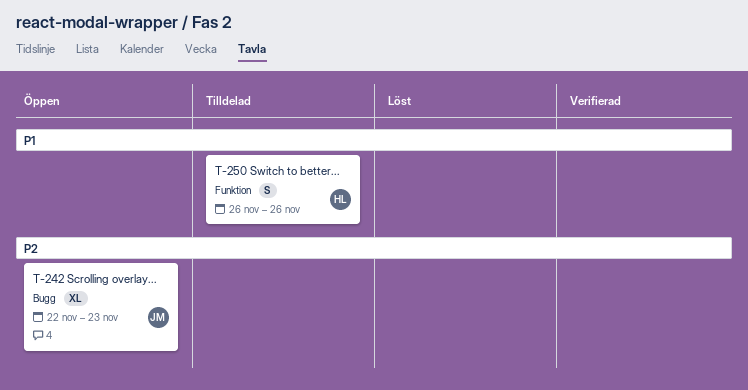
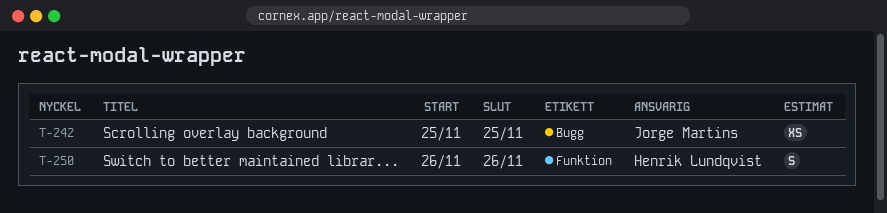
T-242, estimate: XL -> XS
T-242, start: Nov 22 -> Nov 25
T-242, due: Nov 23 -> Nov 25

